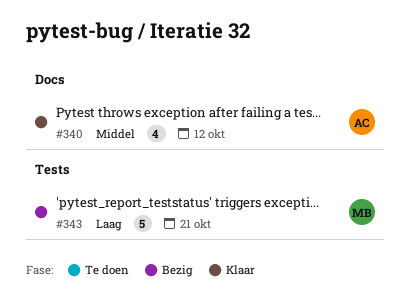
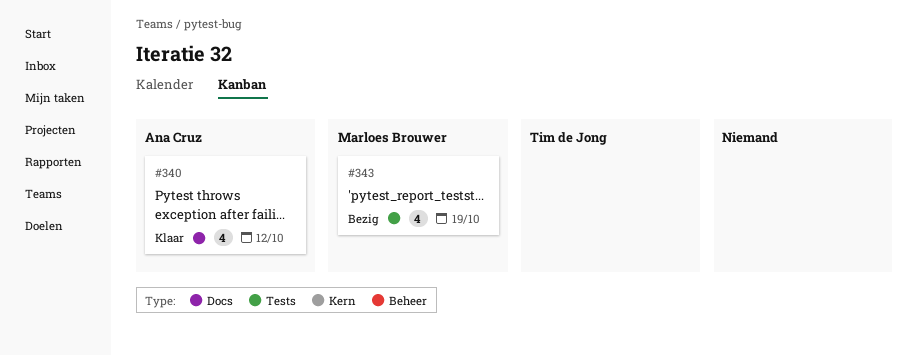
#343, estimate: 5 -> 4
#343, due: Oct 21 -> Oct 19

